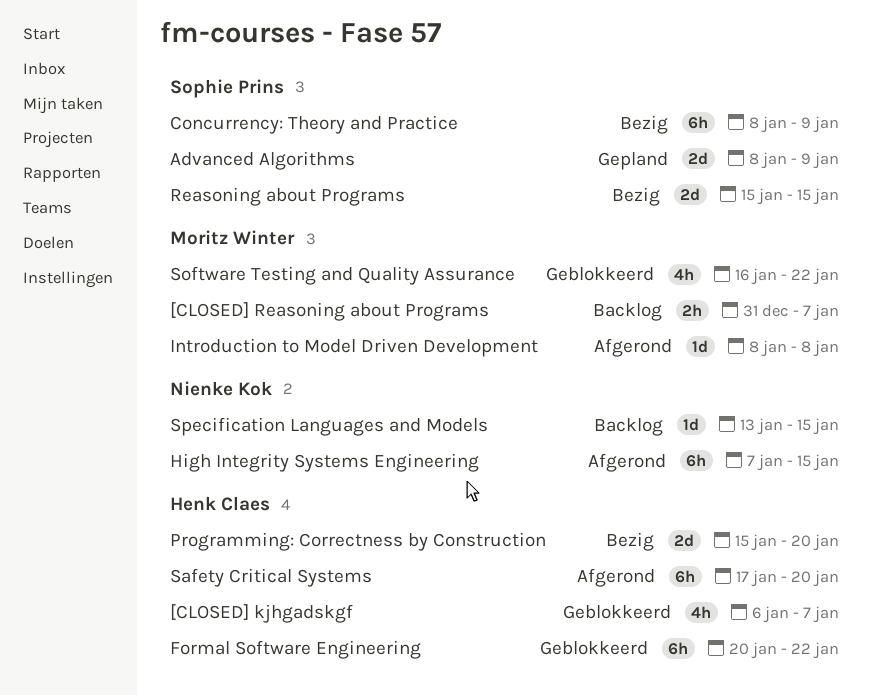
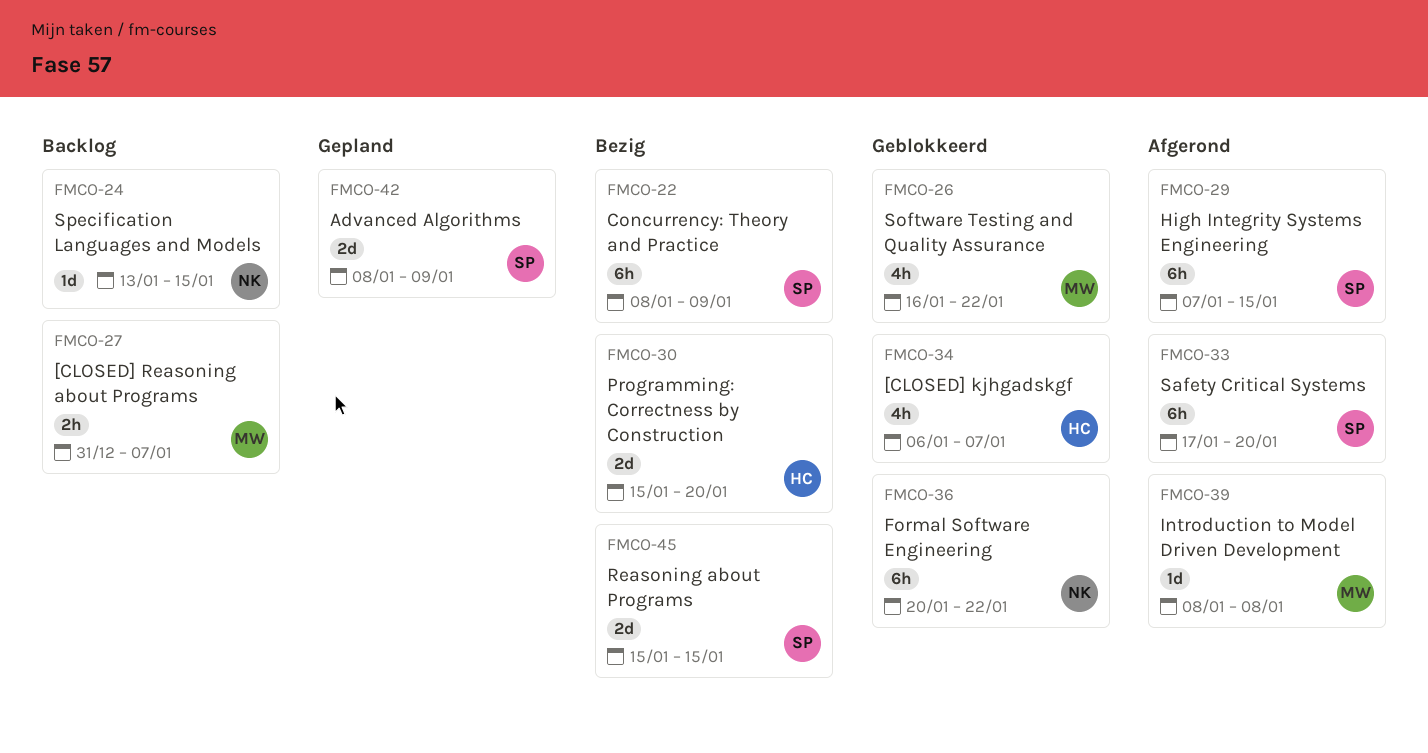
Formal Software Engineering, owner: Henk Claes -> Nienke Kok
High Integrity Systems Engineering, owner: Nienke Kok -> Sophie Prins
Safety Critical Systems, owner: Henk Claes -> Sophie Prins

